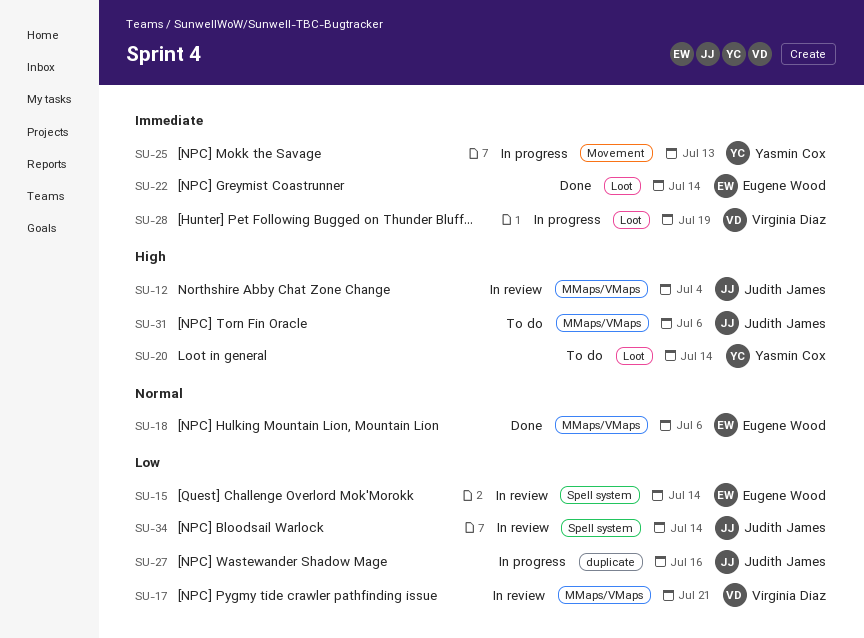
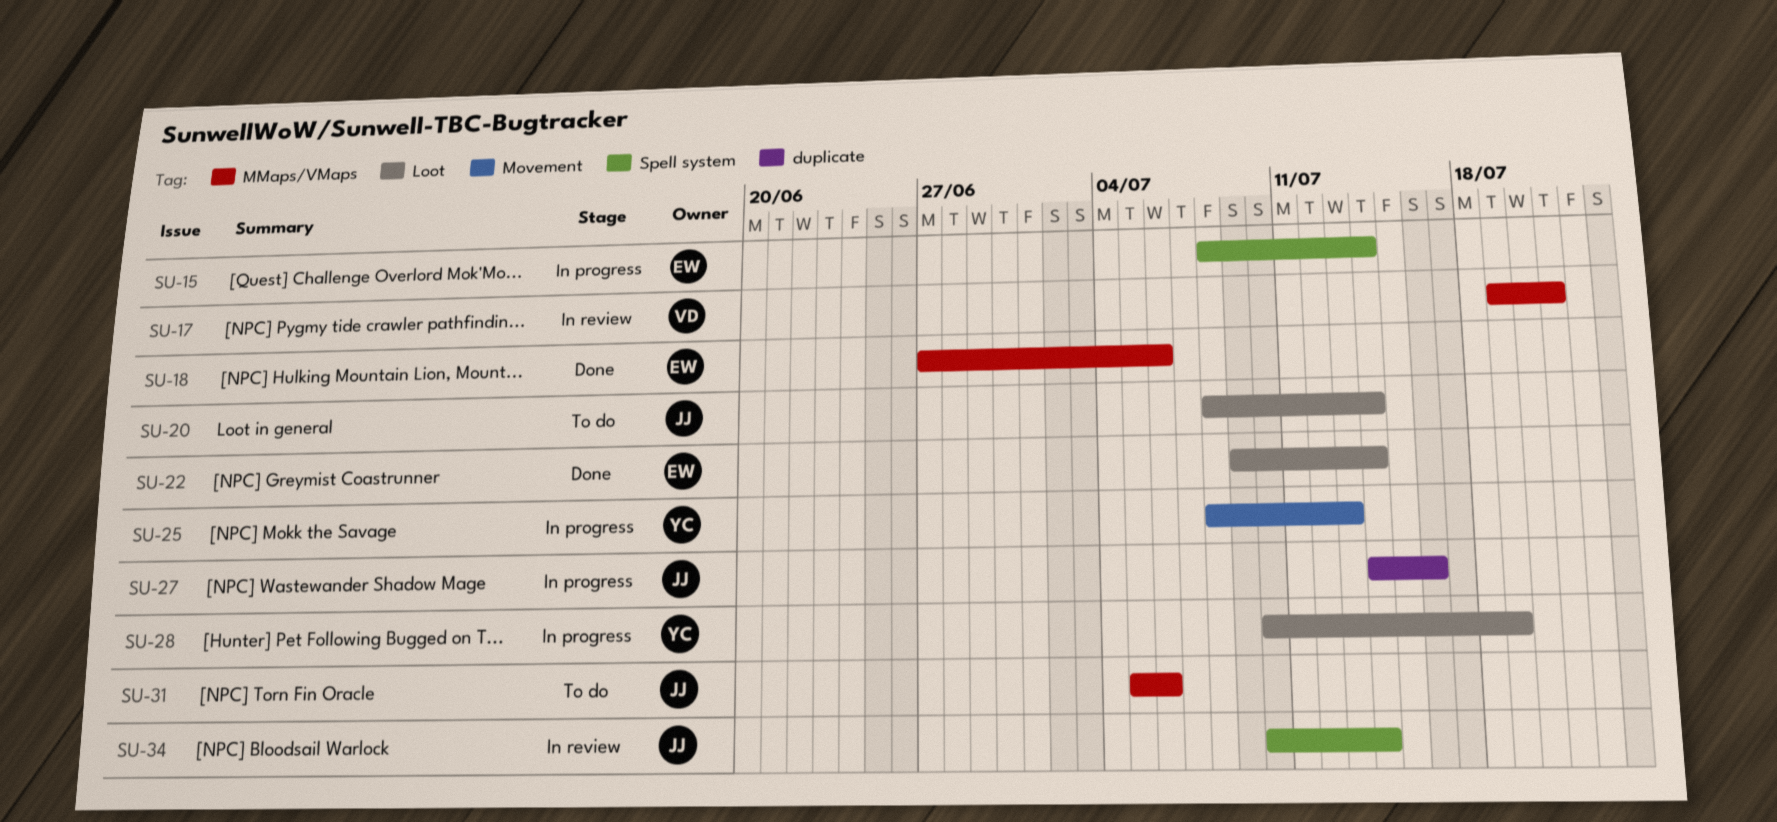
SU-12: present -> none
SU-15, status: In review -> In progress
SU-20, owner: Yasmin Cox -> Judith James
SU-28, owner: Virginia Diaz -> Yasmin Cox

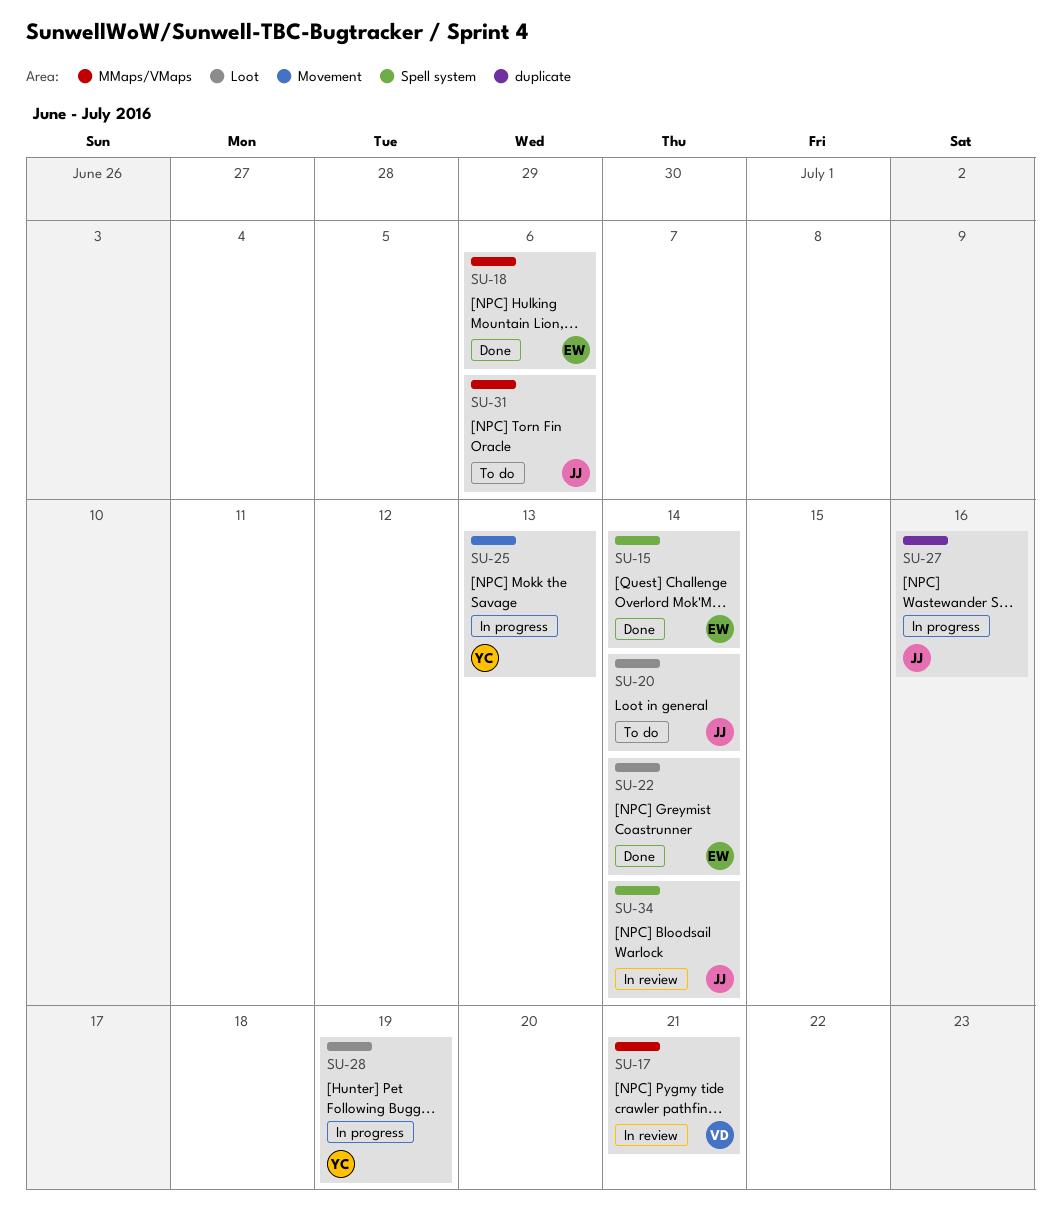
SU-15, status: In progress -> Done

